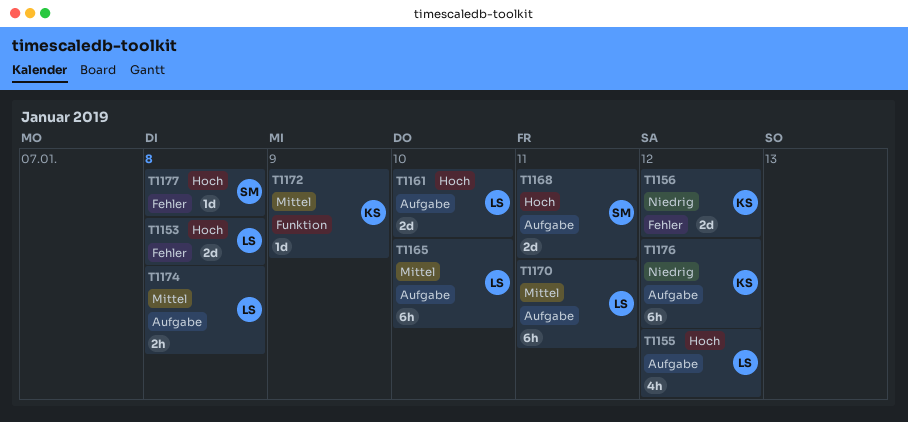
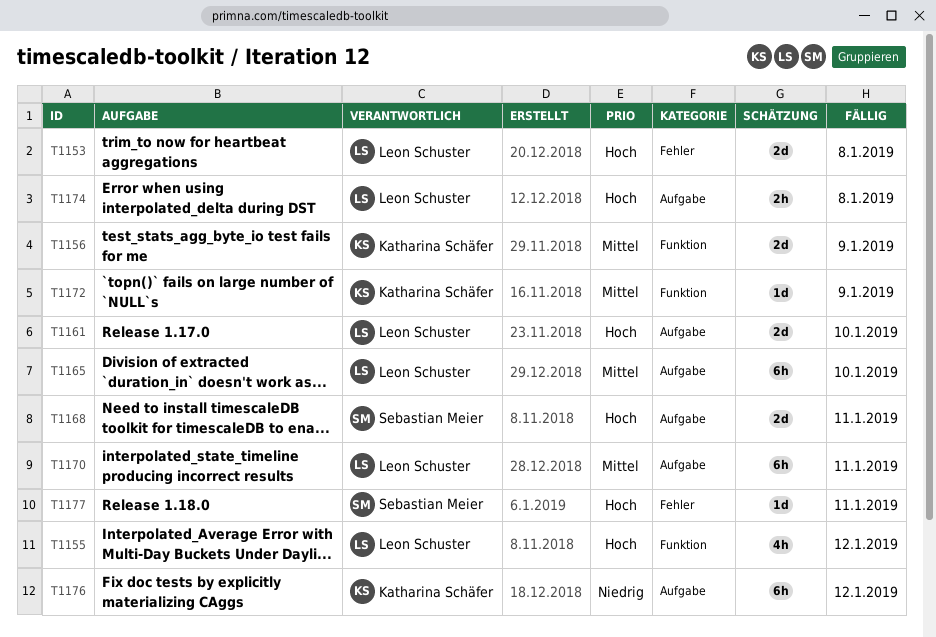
T1155, label: Aufgabe -> Funktion
T1156, priority: Niedrig -> Mittel
T1156, label: Fehler -> Funktion
T1156, due: Jan 12 -> Jan 9
T1174, priority: Mittel -> Hoch
T1177, due: Jan 8 -> Jan 11

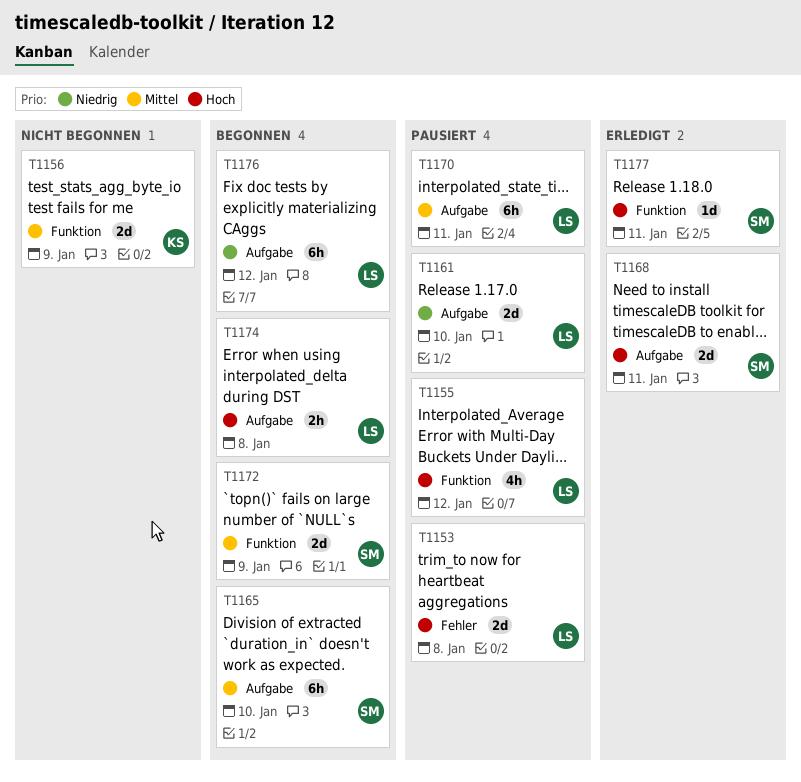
T1161, priority: Hoch -> Niedrig
T1165, owner: Leon Schuster -> Sebastian Meier
T1172, owner: Katharina Schäfer -> Sebastian Meier
T1172, estimate: 1d -> 2d
T1176, owner: Katharina Schäfer -> Leon Schuster
T1177, label: Fehler -> Funktion

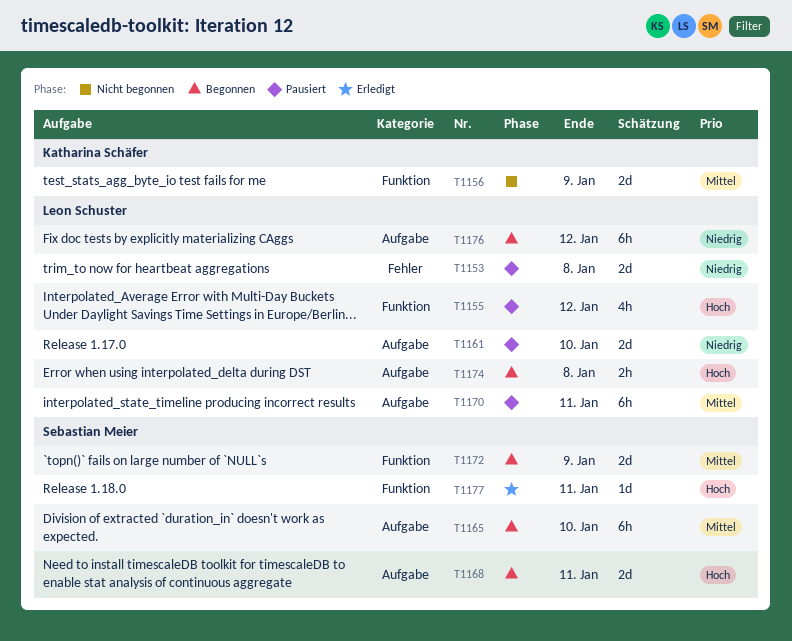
T1153, priority: Hoch -> Niedrig
T1168, status: Erledigt -> Begonnen

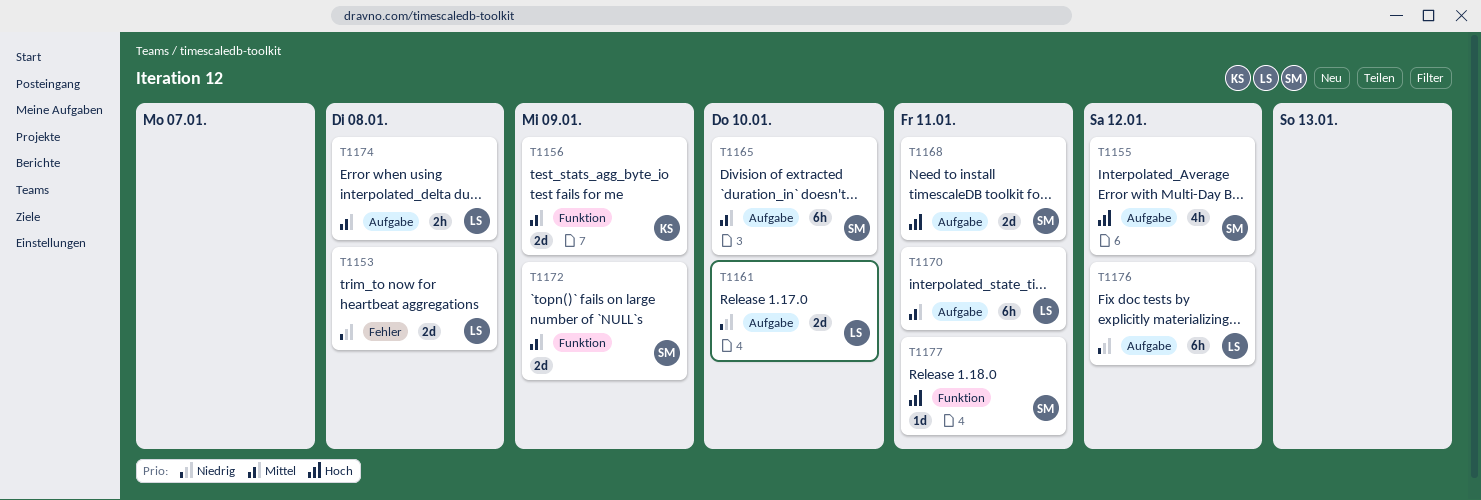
T1155, owner: Leon Schuster -> Sebastian Meier
T1155, label: Funktion -> Aufgabe
T1174, priority: Hoch -> Mittel

